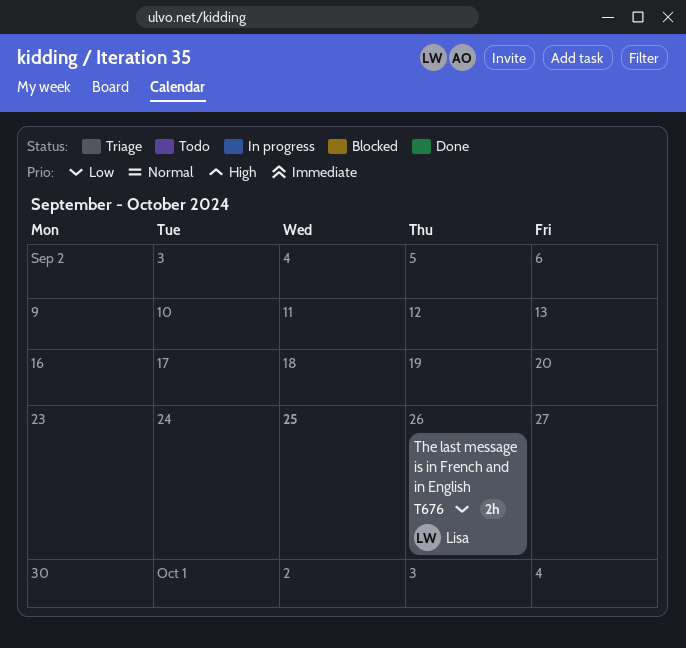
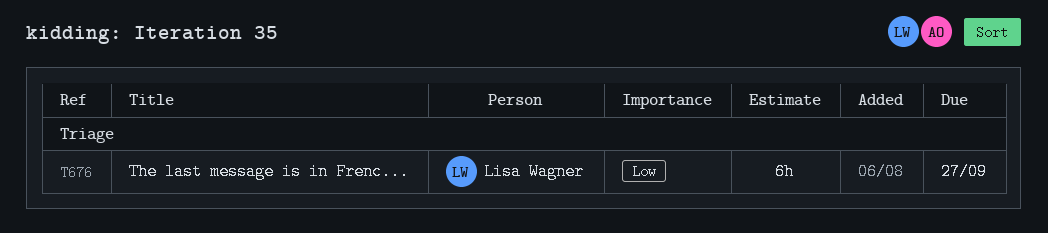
T676, estimate: 2h -> 6h
T676, due: Sep 26 -> Sep 27

